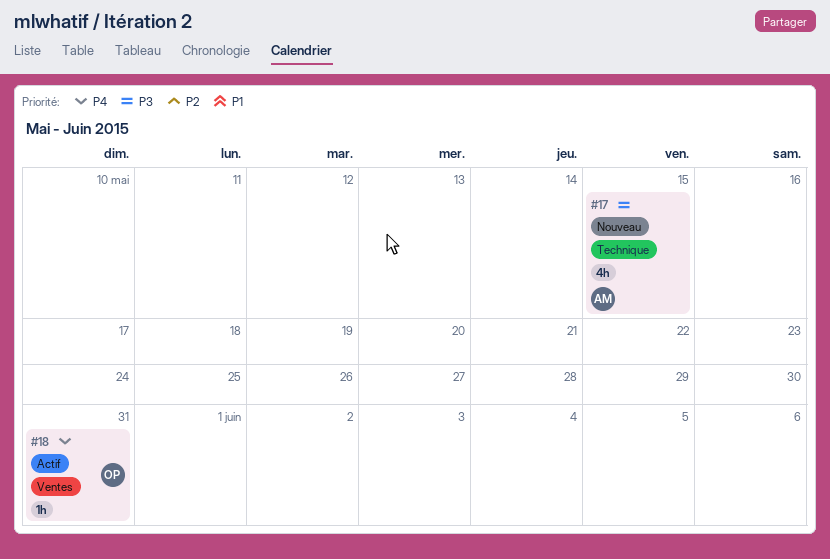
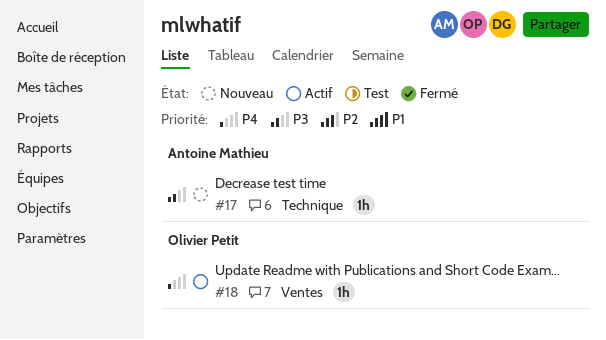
#17, estimate: 4h -> 1h

